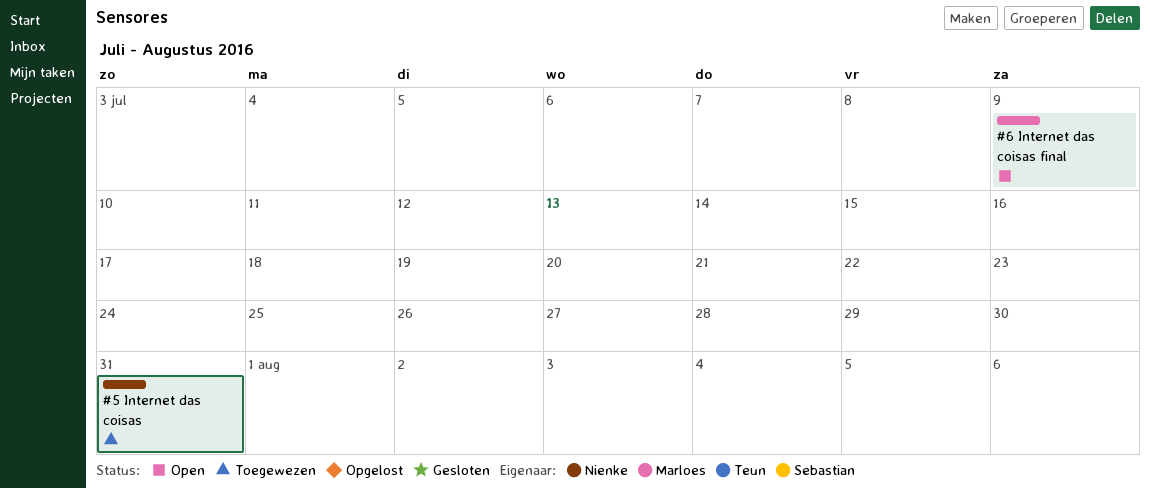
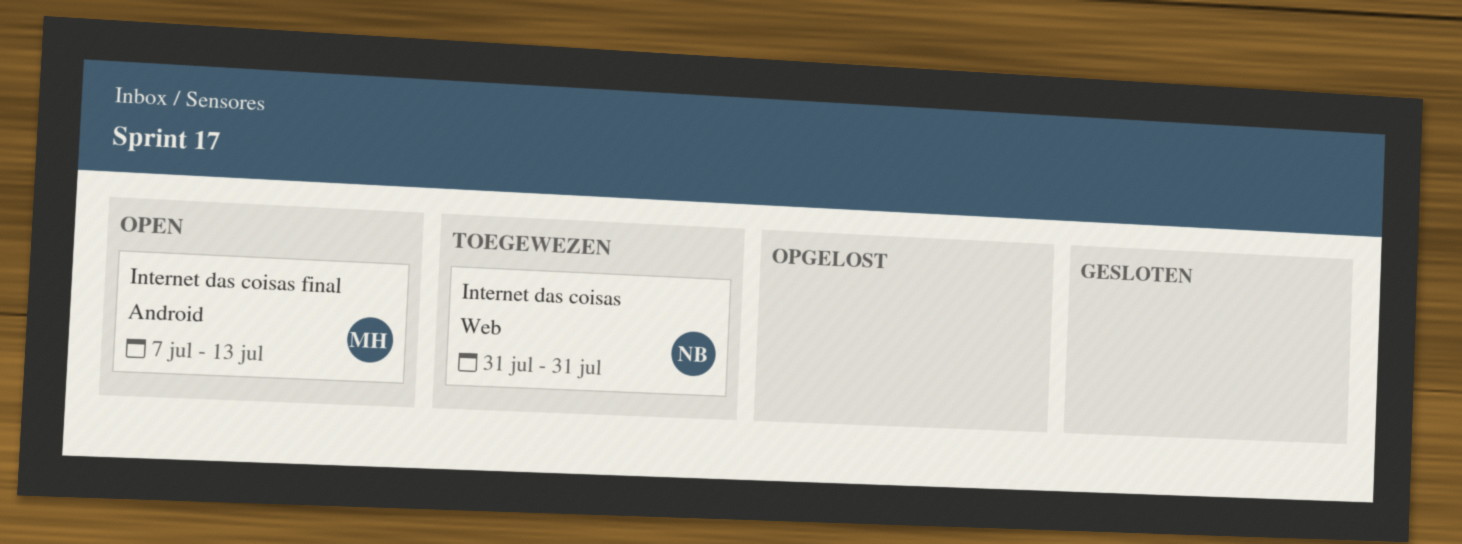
Internet das coisas final, due: Jul 9 -> Jul 13

